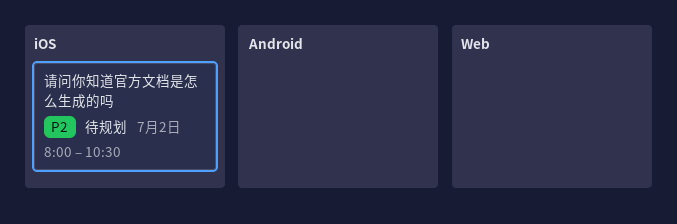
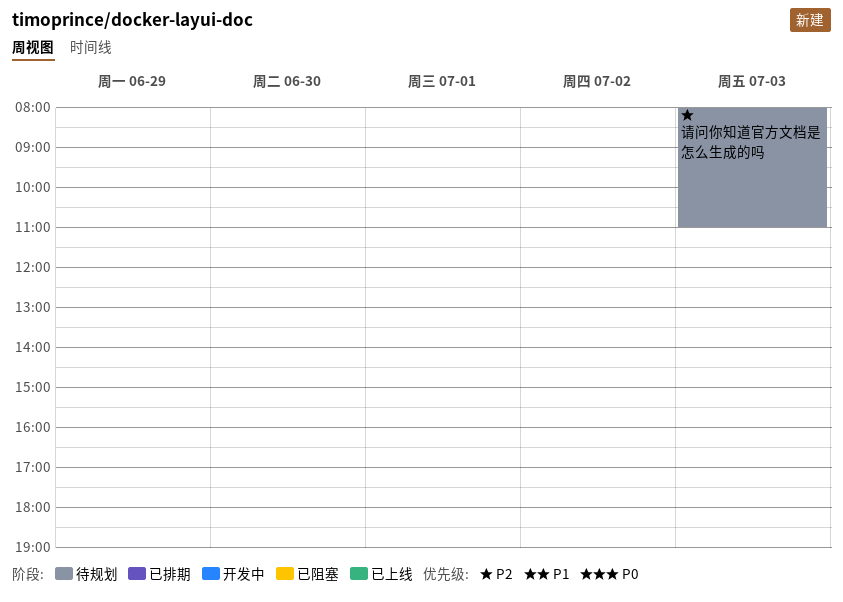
请问你知道官方文档是怎么生成的吗, day: Jul 2 -> Jul 3
请问你知道官方文档是怎么生成的吗, ends: 10:30 -> 11:00

